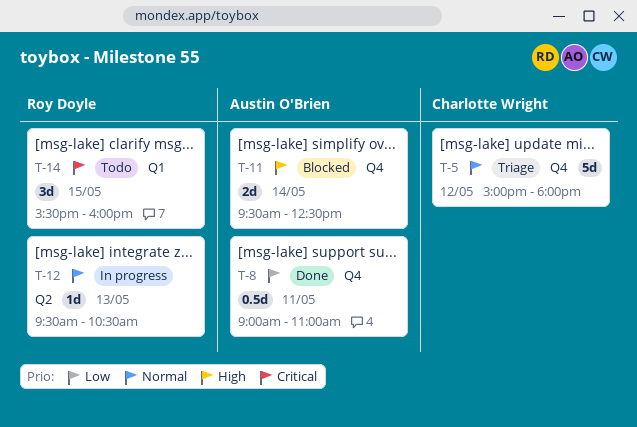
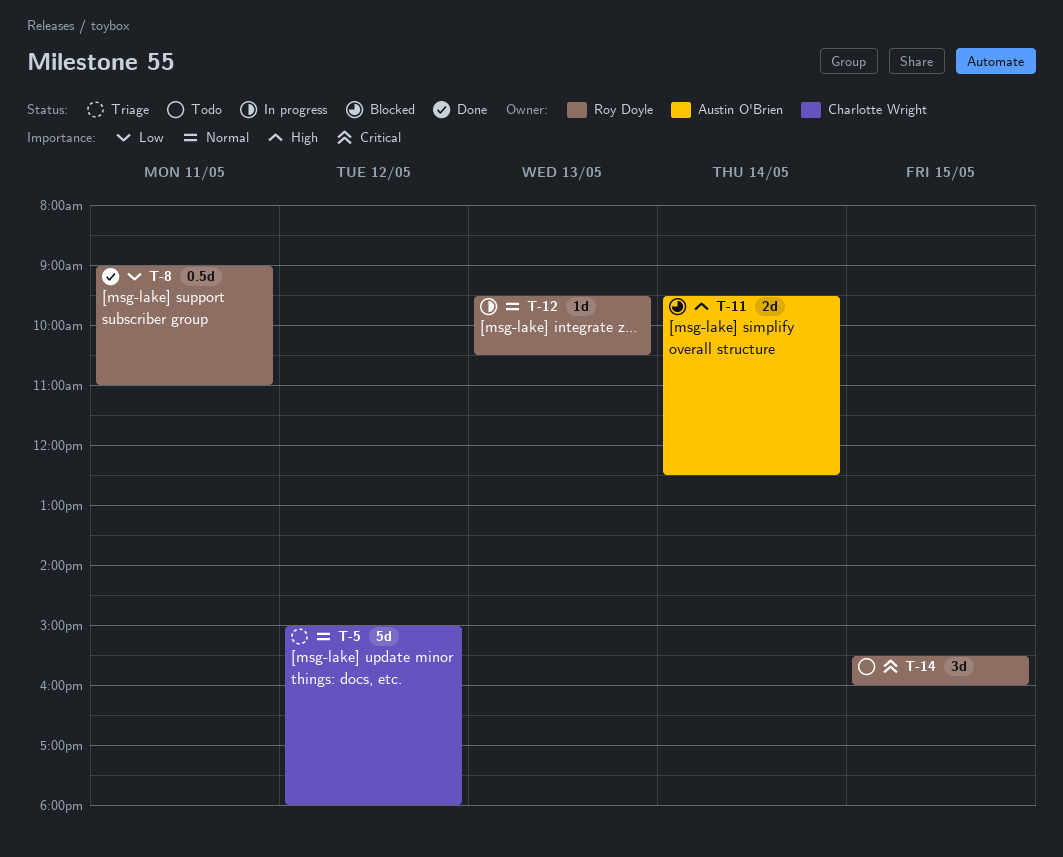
T-8, owner: Austin O'Brien -> Roy Doyle

